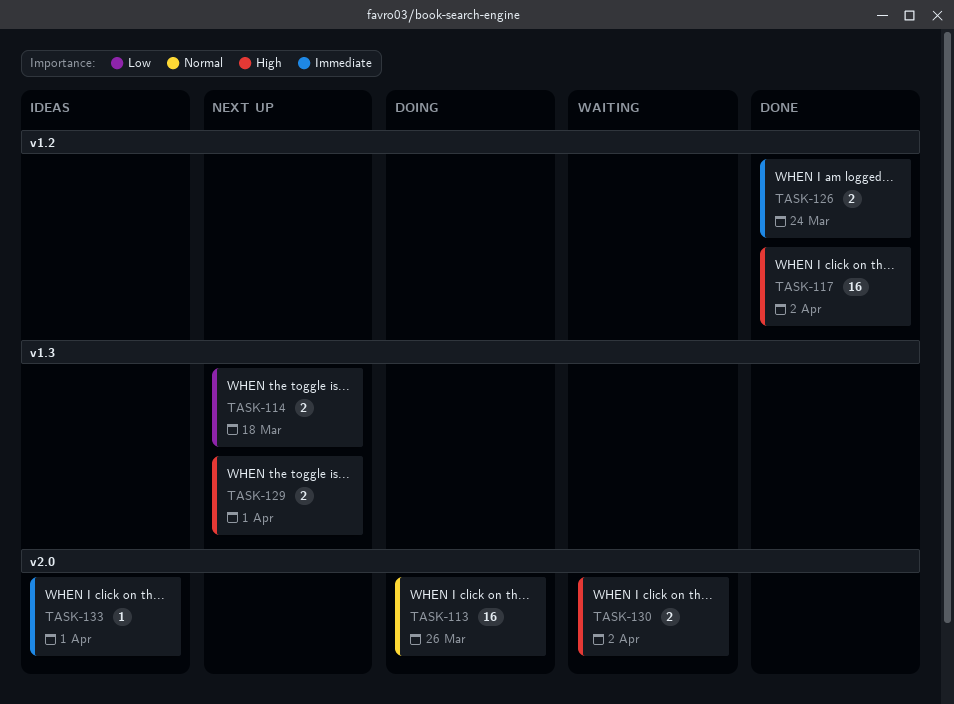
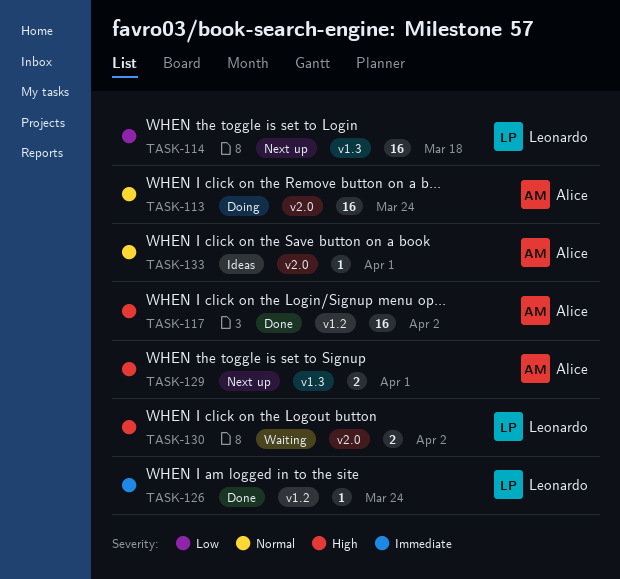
TASK-113, due: Mar 26 -> Mar 24
TASK-114, estimate: 2 -> 16
TASK-126, estimate: 2 -> 1
TASK-133, priority: Immediate -> Normal

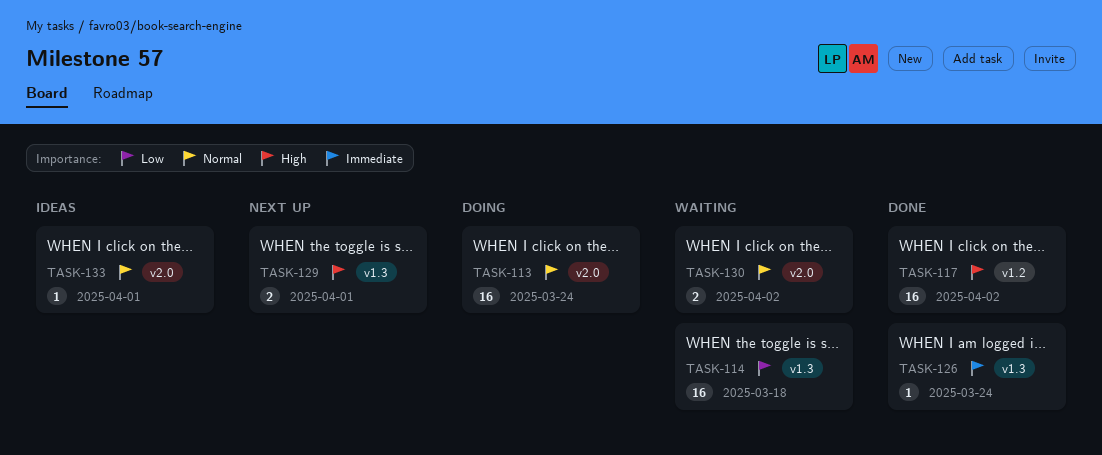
TASK-114, status: Next up -> Waiting
TASK-126, label: v1.2 -> v1.3
TASK-130, priority: High -> Normal

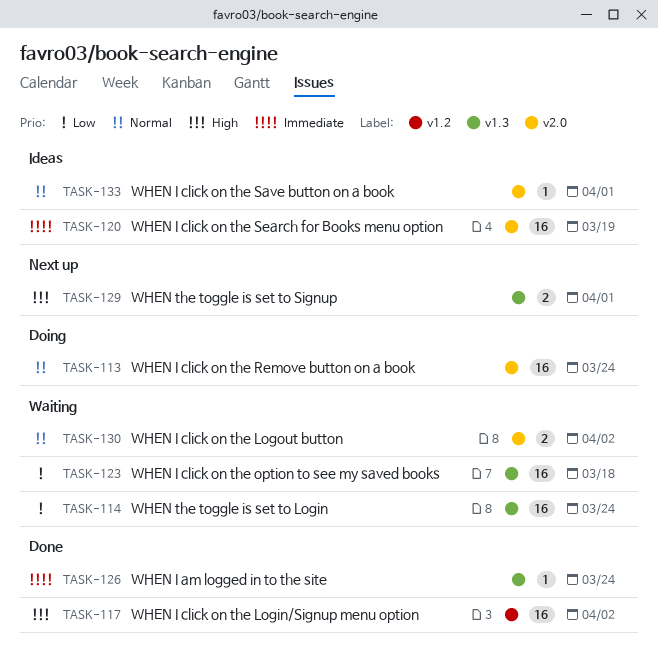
TASK-114, due: Mar 18 -> Mar 24
TASK-120: none -> present
TASK-123: none -> present

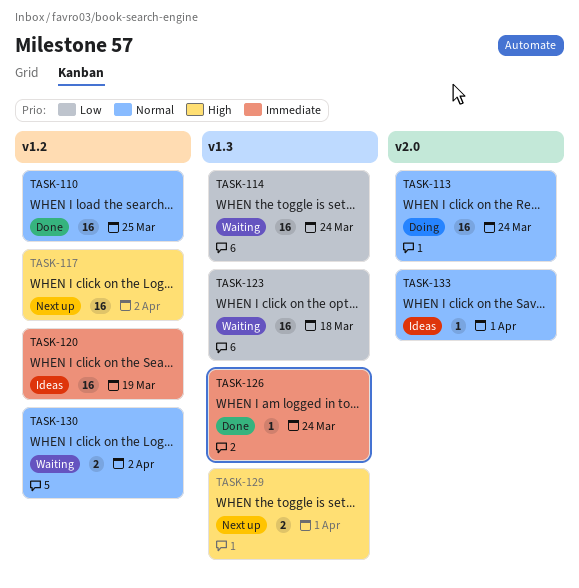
TASK-110: none -> present
TASK-117, status: Done -> Next up
TASK-120, label: v2.0 -> v1.2
TASK-130, label: v2.0 -> v1.2

